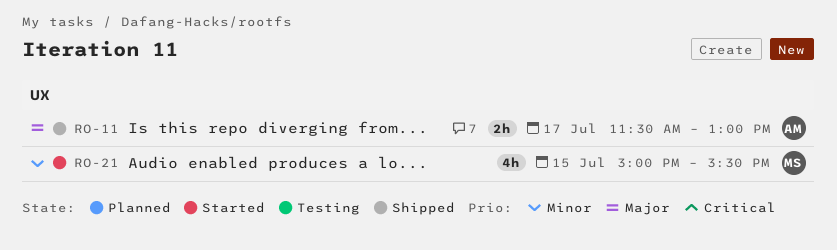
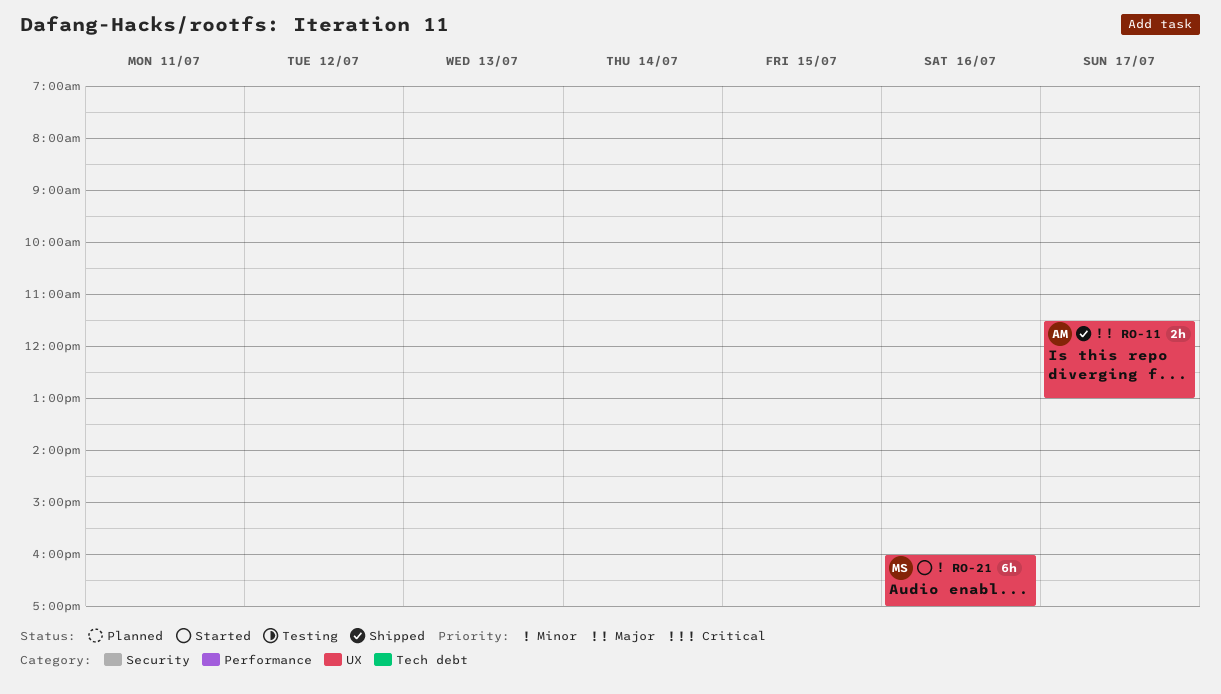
RO-21, estimate: 4h -> 6h
RO-21, day: Jul 15 -> Jul 16
RO-21, begins: 15:00 -> 16:00
RO-21, ends: 15:30 -> 17:00

